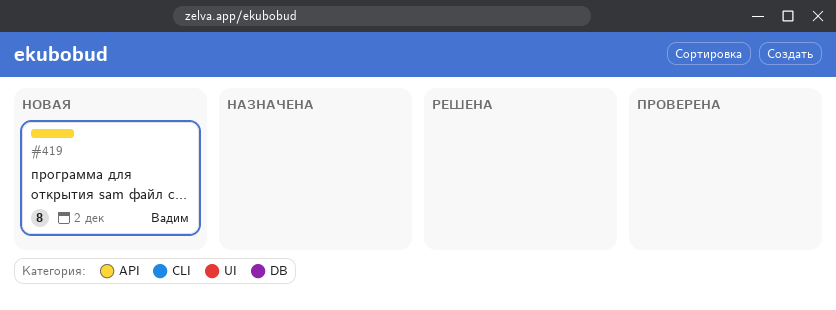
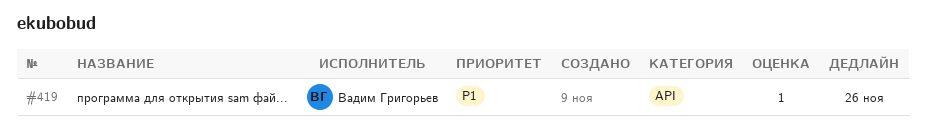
#419, estimate: 8 -> 1
#419, due: Dec 2 -> Nov 26

